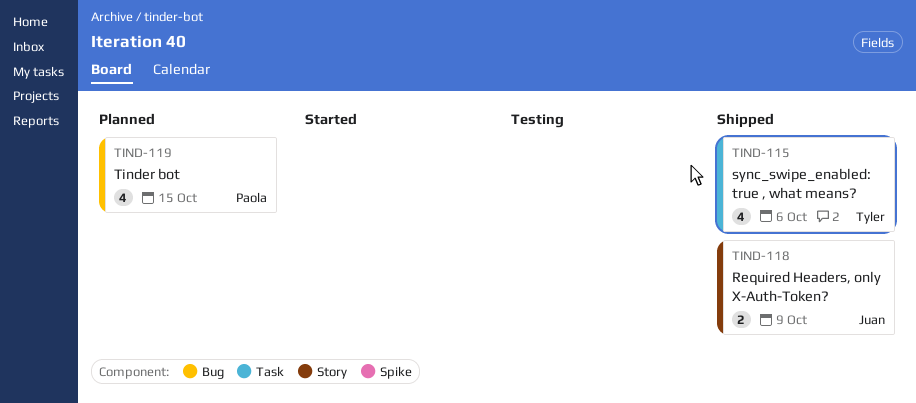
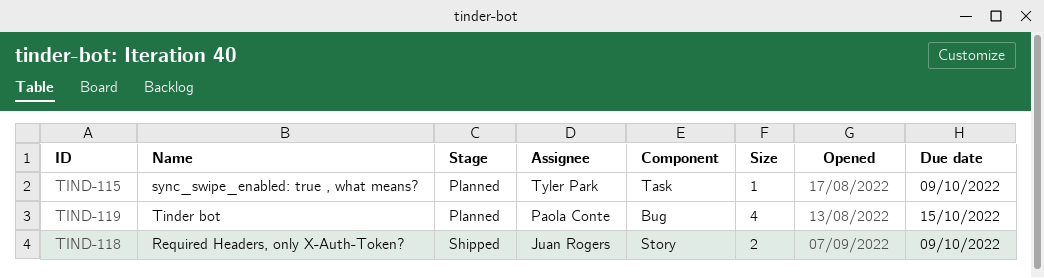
TIND-115, status: Shipped -> Planned
TIND-115, estimate: 4 -> 1
TIND-115, due: Oct 6 -> Oct 9

